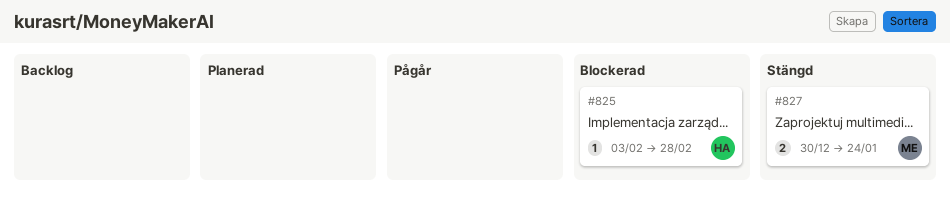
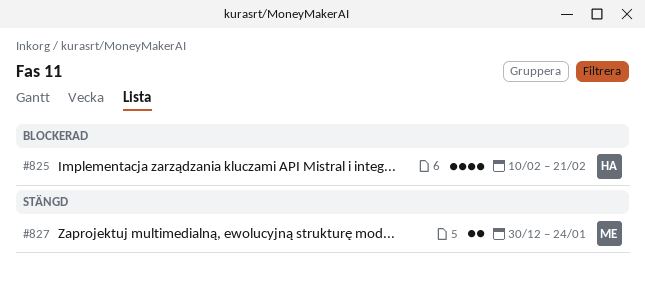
#825, estimate: 1 -> 4
#825, start: Feb 3 -> Feb 10
#825, due: Feb 28 -> Feb 21

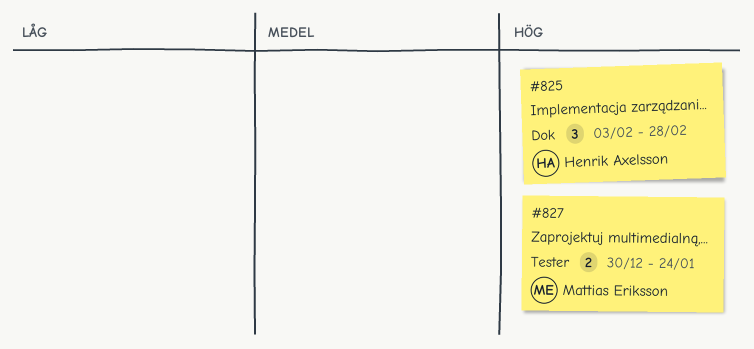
#825, estimate: 4 -> 3
#825, start: Feb 10 -> Feb 3
#825, due: Feb 21 -> Feb 28

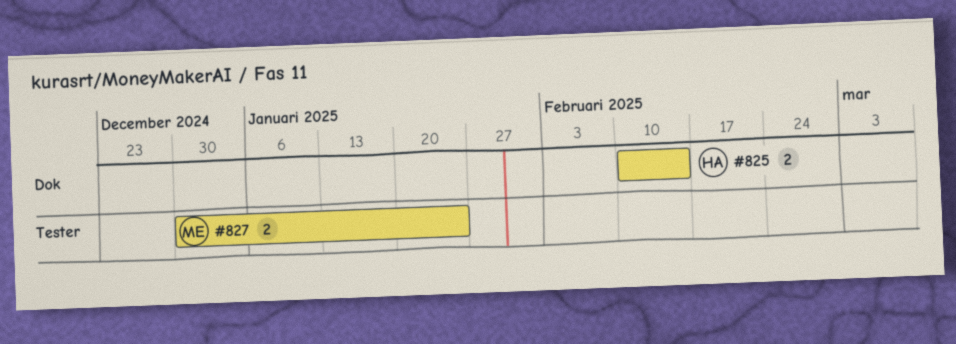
#825, estimate: 3 -> 2
#825, start: Feb 3 -> Feb 10
#825, due: Feb 28 -> Feb 14

